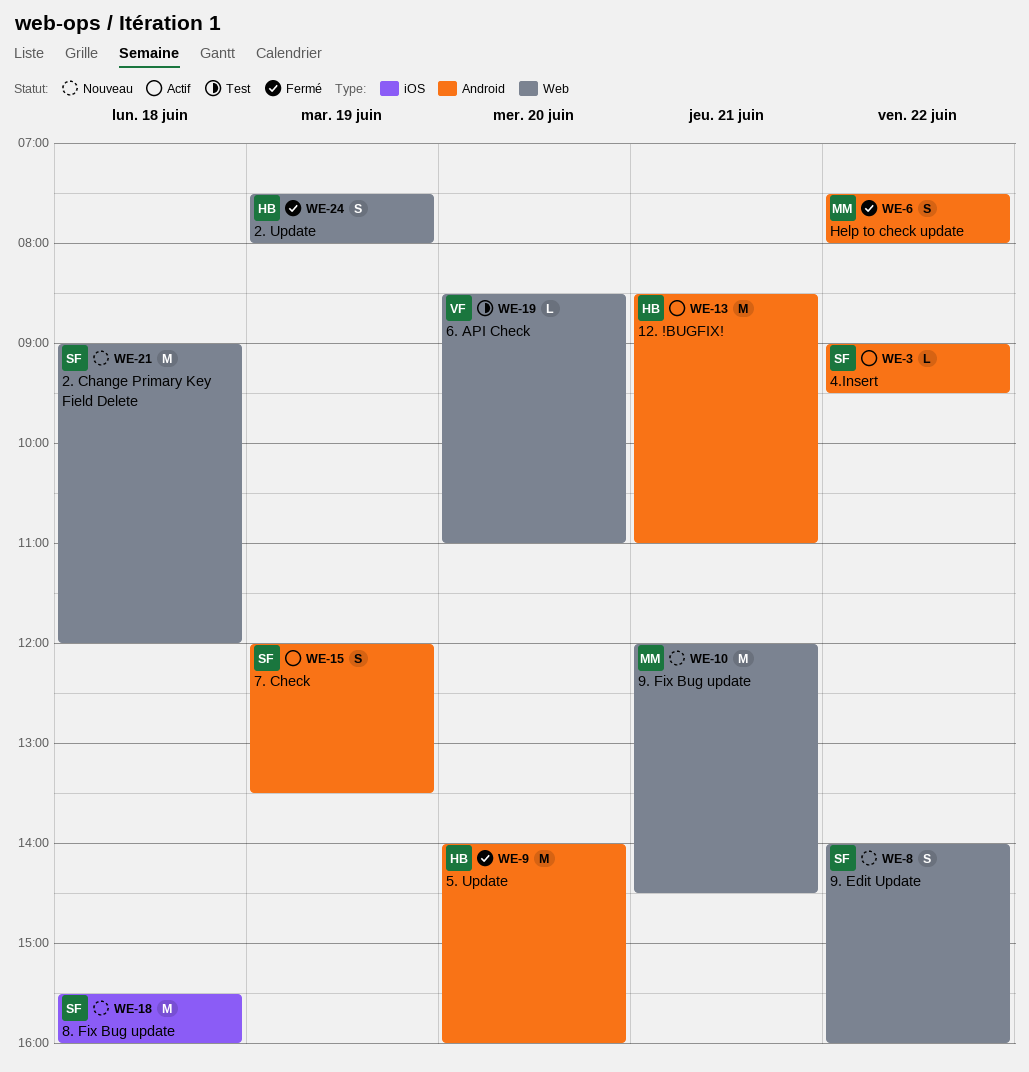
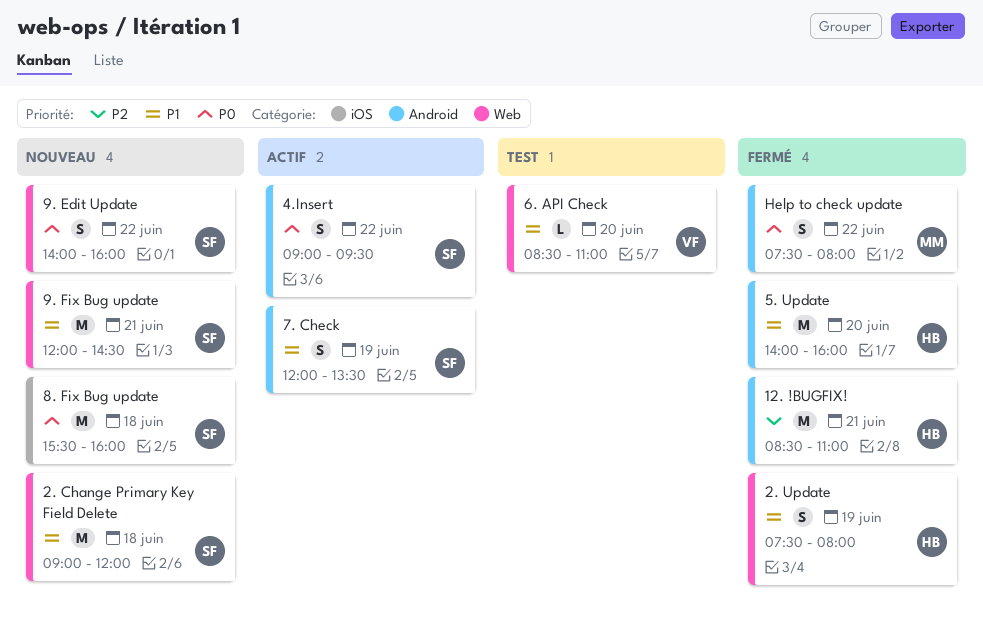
12. !BUGFIX!, status: Actif -> Fermé
4.Insert, estimate: L -> S
9. Fix Bug update, owner: MM -> SF

